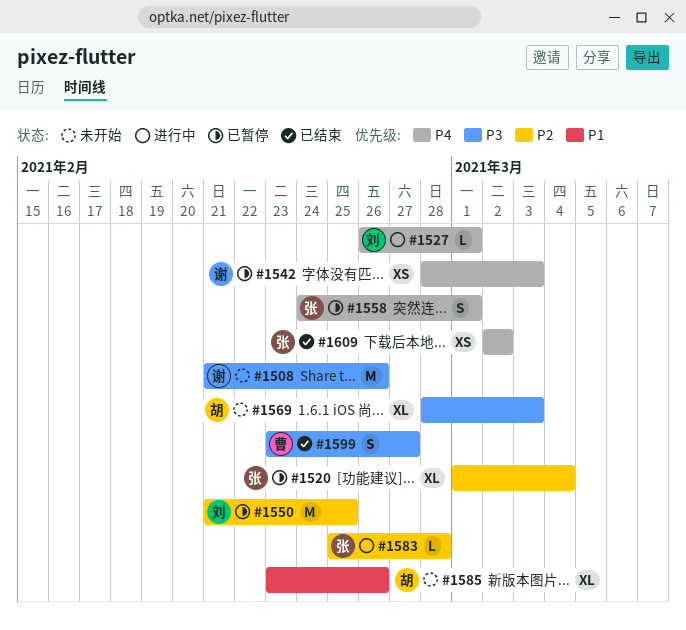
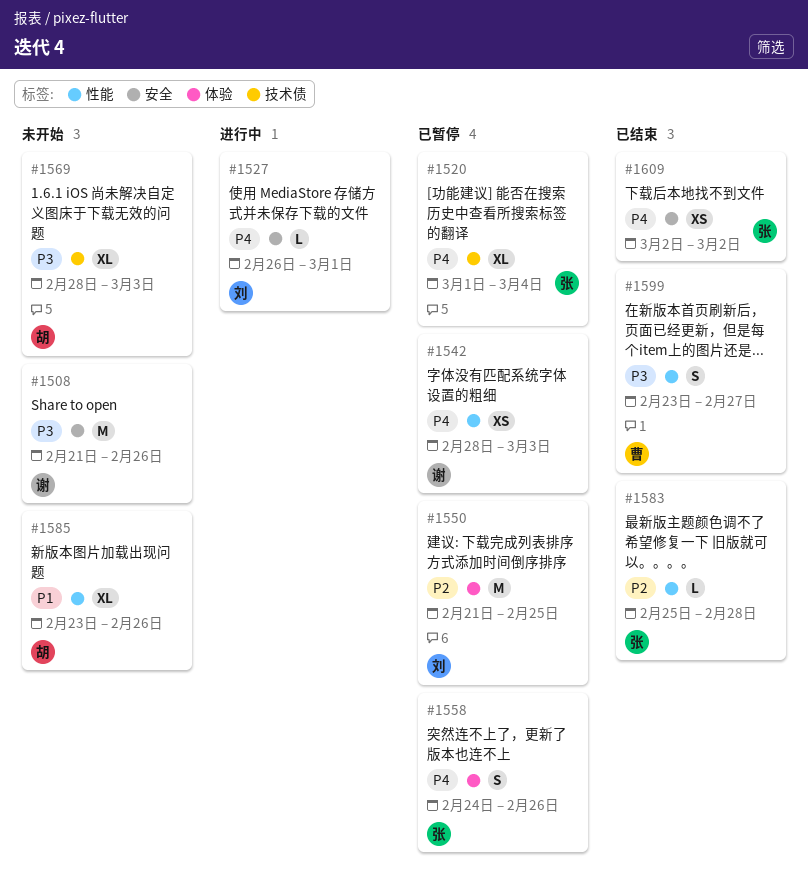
#1520, priority: P2 -> P4
#1558, due: Mar 1 -> Feb 26
#1583, status: 进行中 -> 已结束

